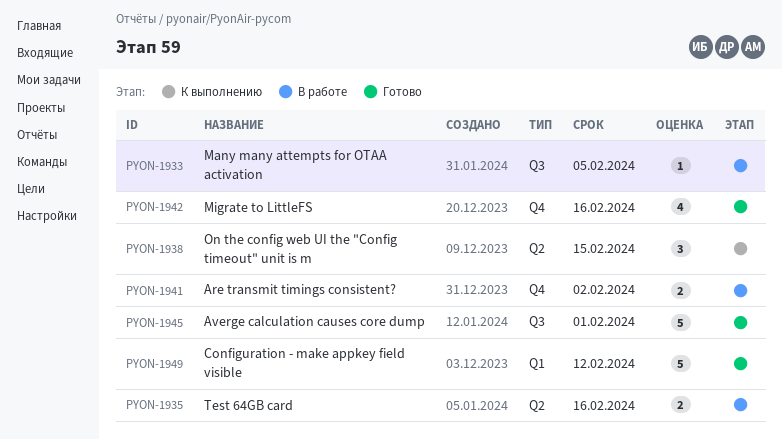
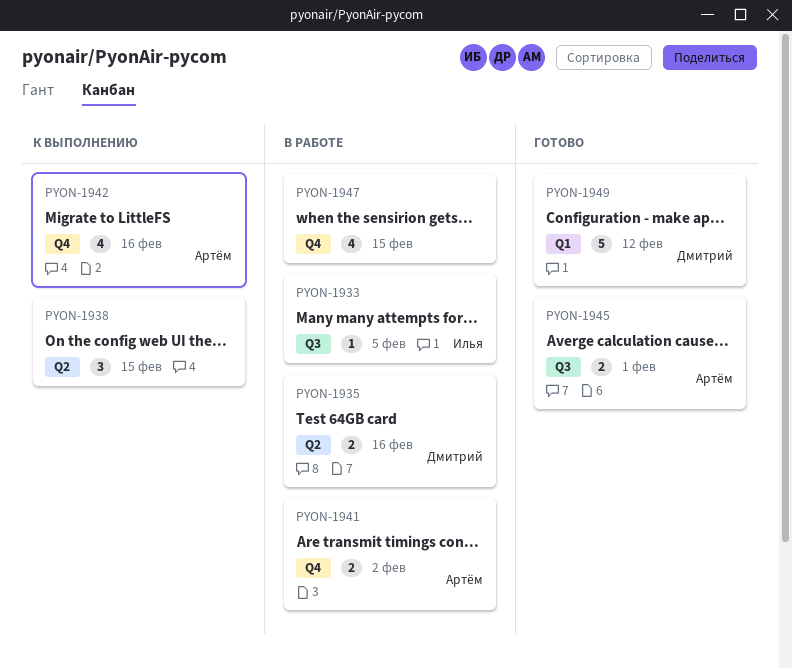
PYON-1942, status: Готово -> К выполнению
PYON-1945, estimate: 5 -> 2
PYON-1947: none -> present

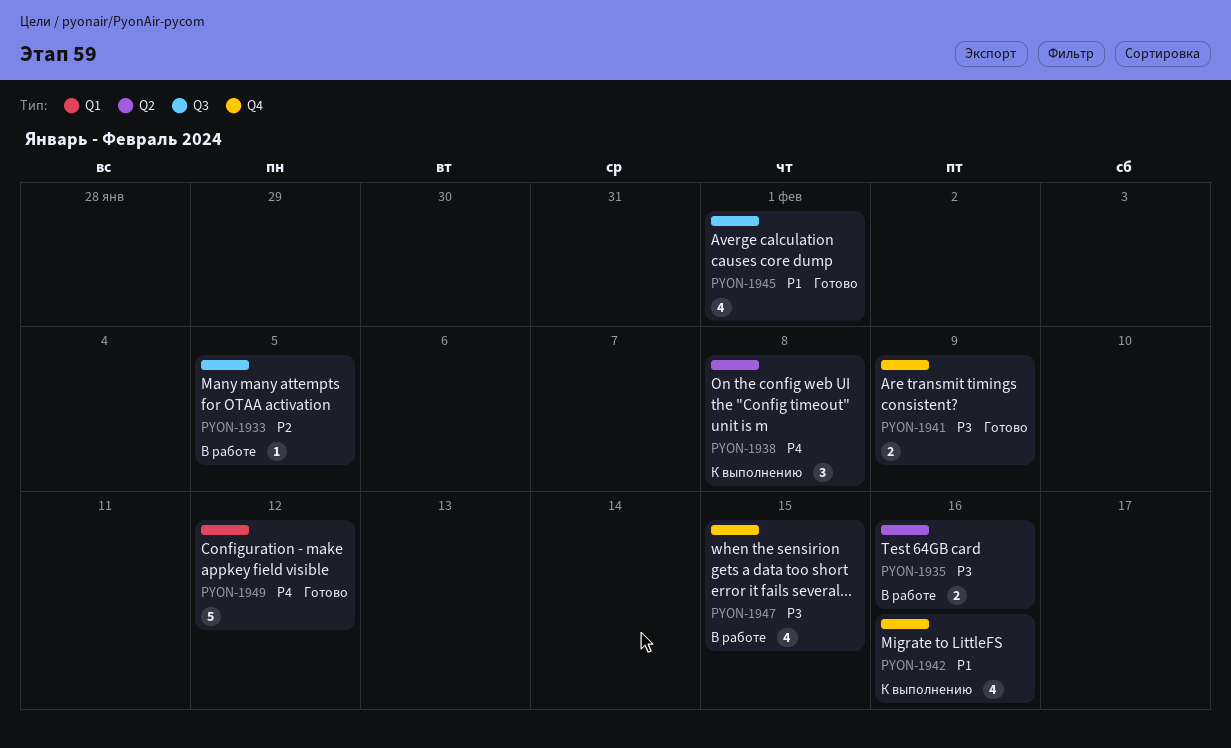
PYON-1938, due: Feb 15 -> Feb 8
PYON-1941, status: В работе -> Готово
PYON-1941, due: Feb 2 -> Feb 9
PYON-1945, estimate: 2 -> 4

